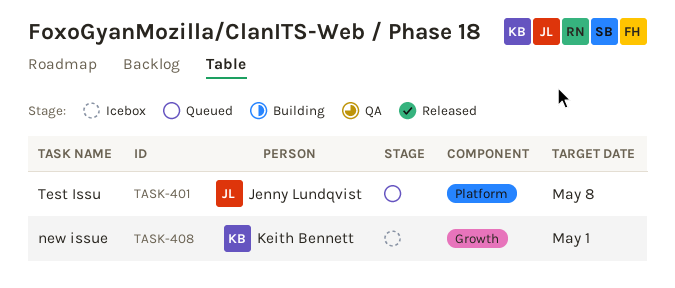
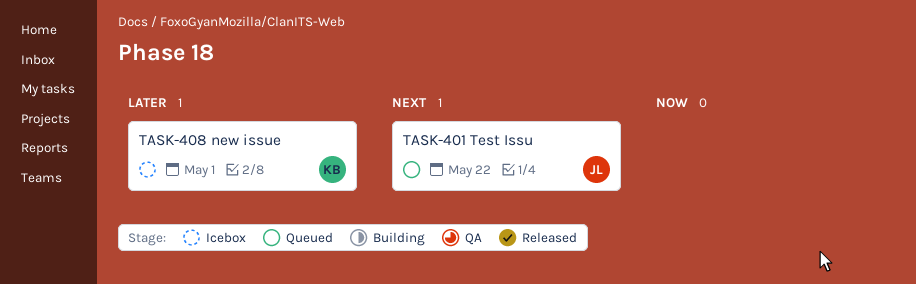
TASK-401, due: May 8 -> May 22

